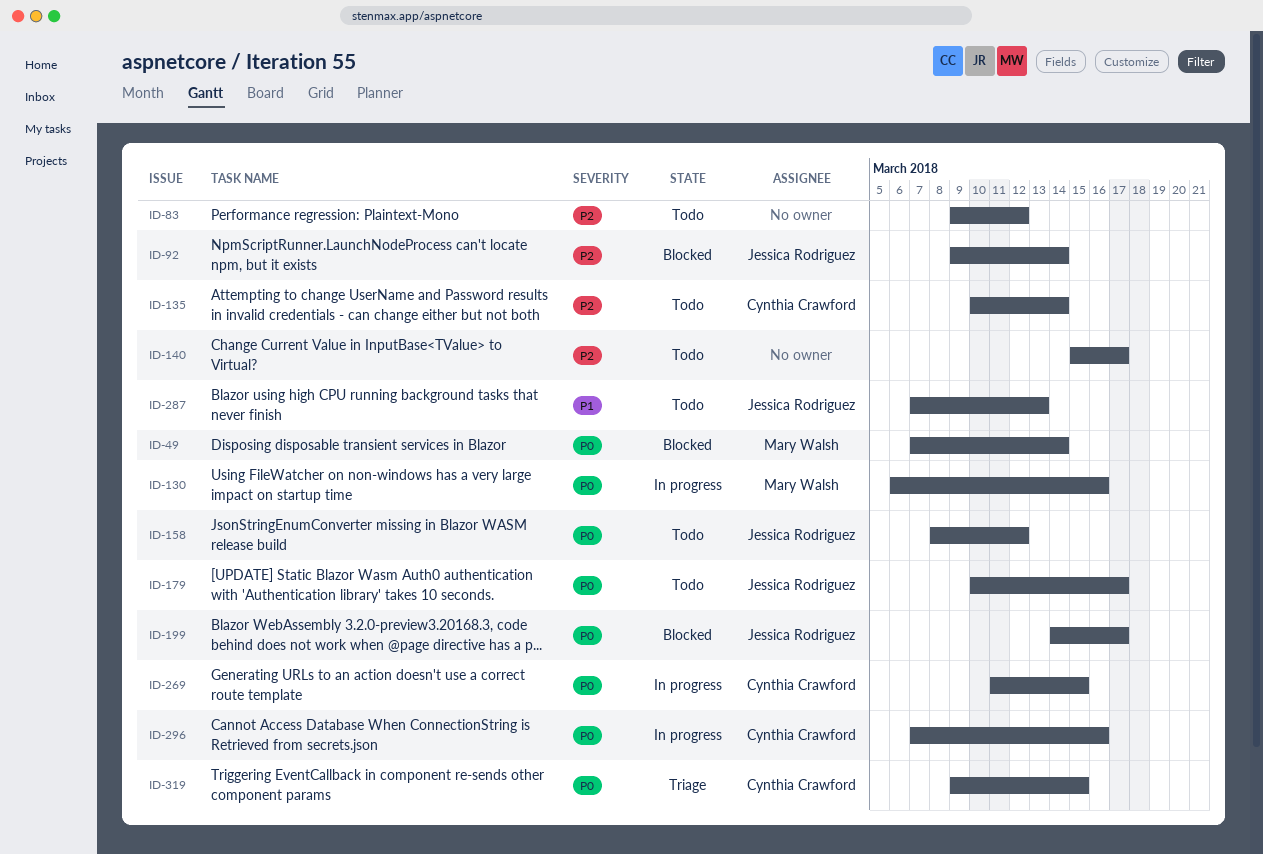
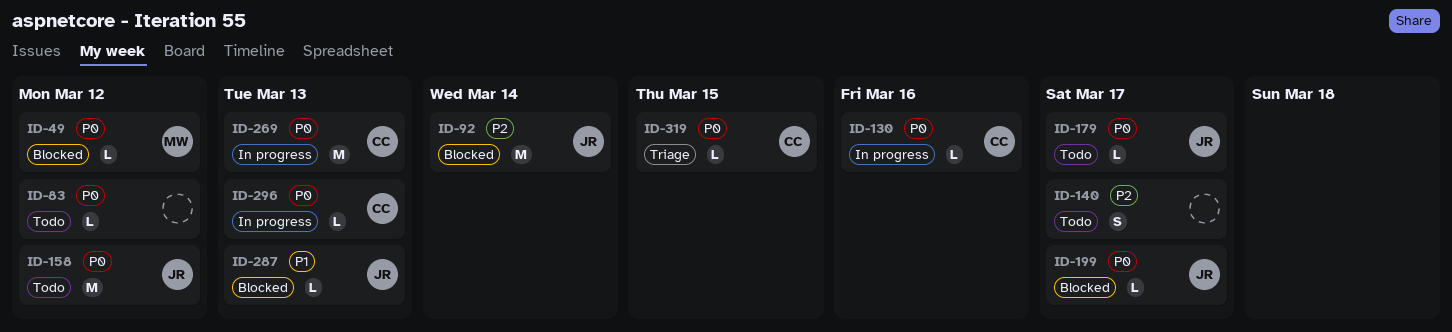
ID-49, due: Mar 14 -> Mar 12
ID-83, priority: P2 -> P0
ID-130, owner: Mary Walsh -> Cynthia Crawford
ID-135: present -> none
ID-269, due: Mar 15 -> Mar 13
ID-287, status: Todo -> Blocked
ID-296, due: Mar 16 -> Mar 13

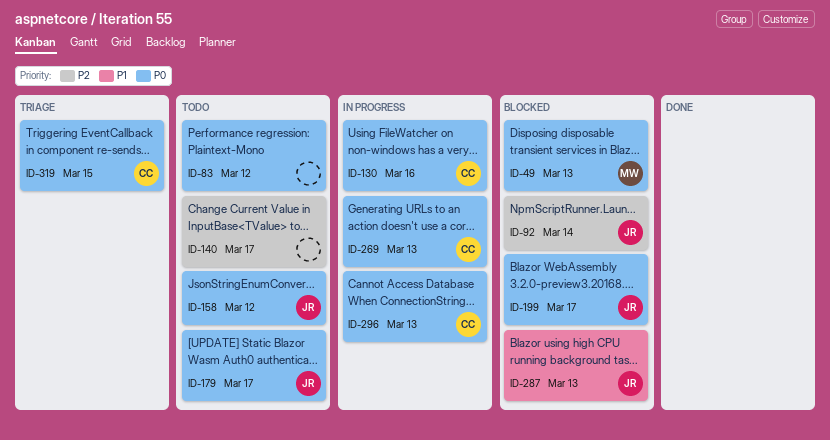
ID-49, due: Mar 12 -> Mar 13

